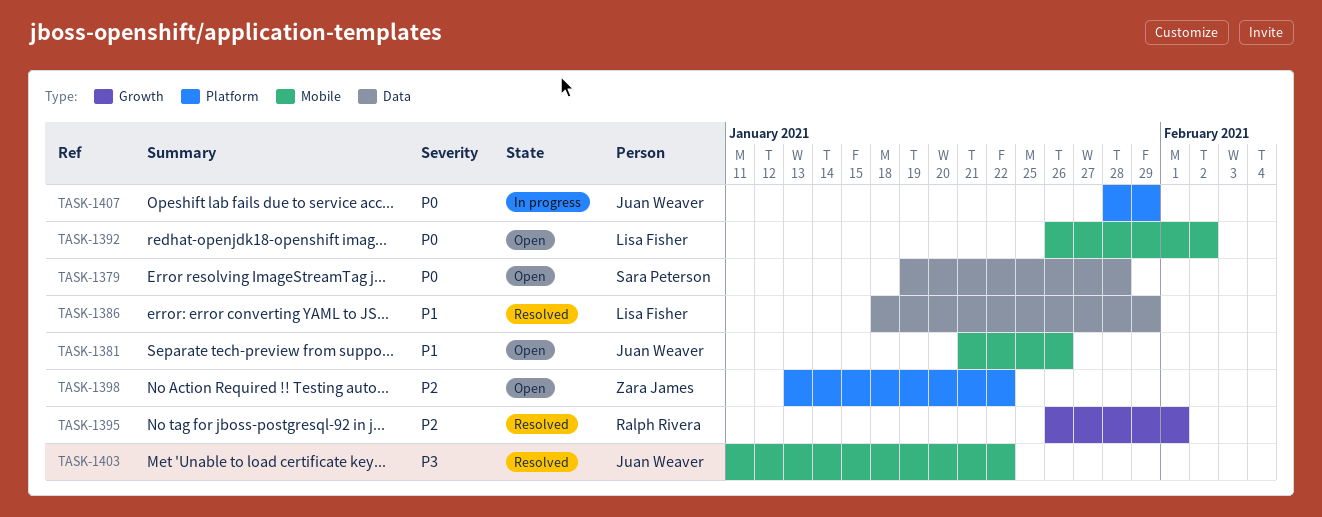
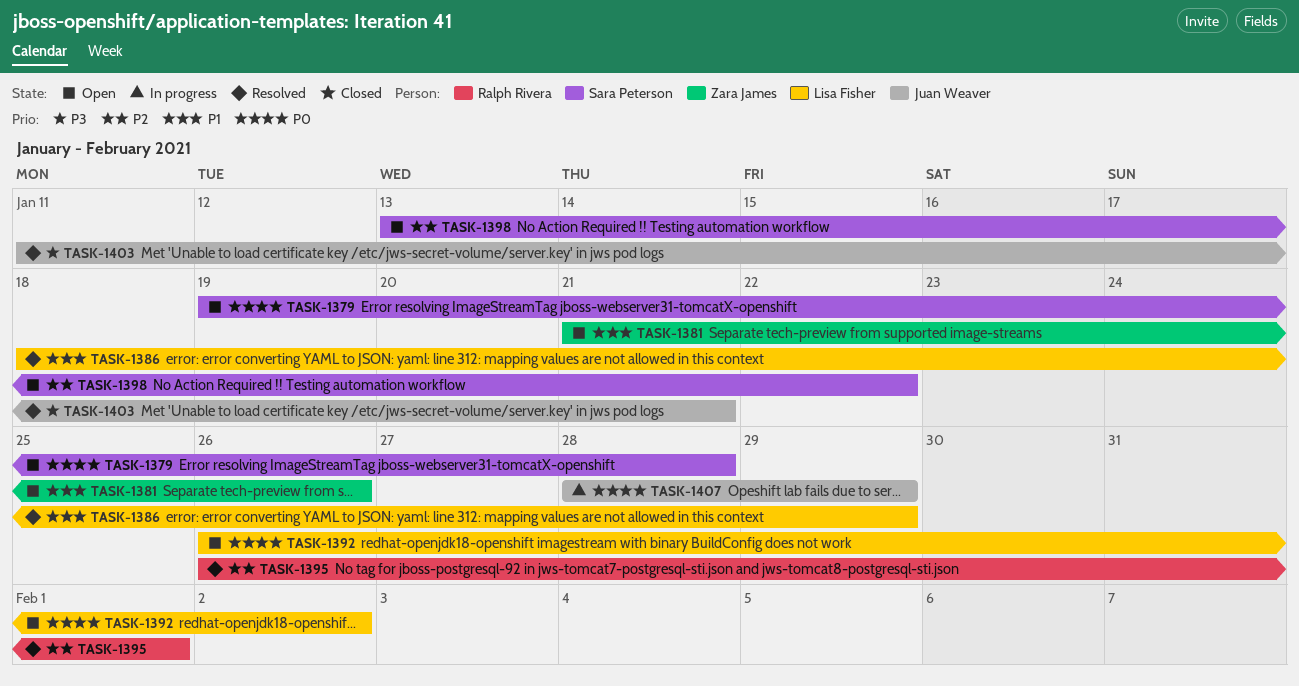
TASK-1381, owner: Juan Weaver -> Zara James
TASK-1398, owner: Zara James -> Sara Peterson
TASK-1403, due: Jan 22 -> Jan 21

